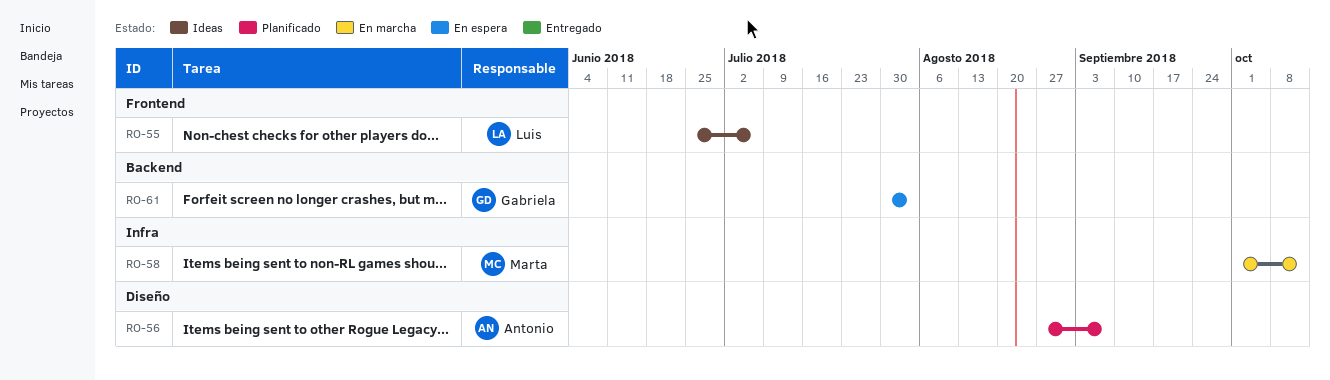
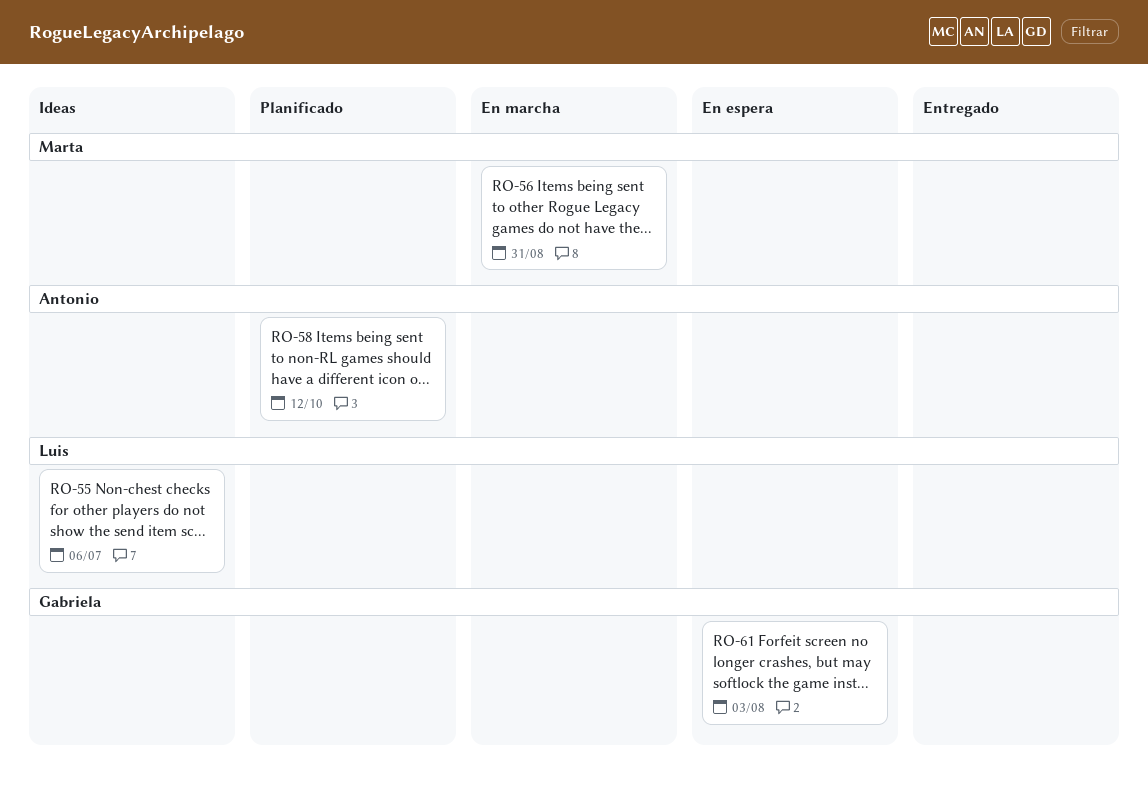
RO-56, status: Planificado -> En marcha
RO-56, owner: Antonio -> Marta
RO-56, due: Sep 7 -> Aug 31
RO-58, status: En marcha -> Planificado
RO-58, owner: Marta -> Antonio

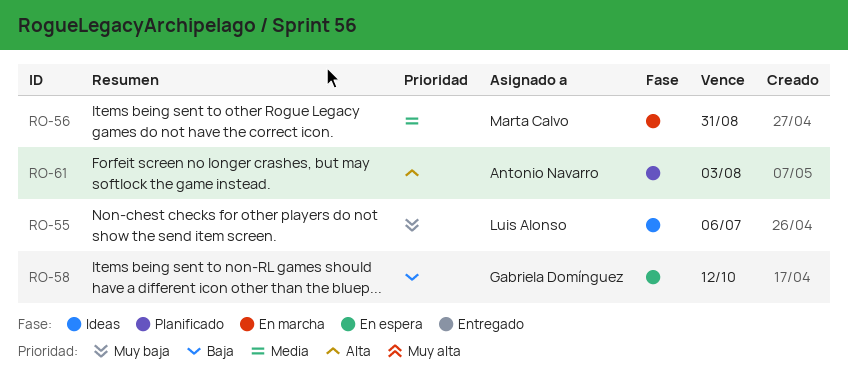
RO-58, status: Planificado -> En espera
RO-58, owner: Antonio Navarro -> Gabriela Domínguez
RO-61, status: En espera -> Planificado
RO-61, owner: Gabriela Domínguez -> Antonio Navarro

